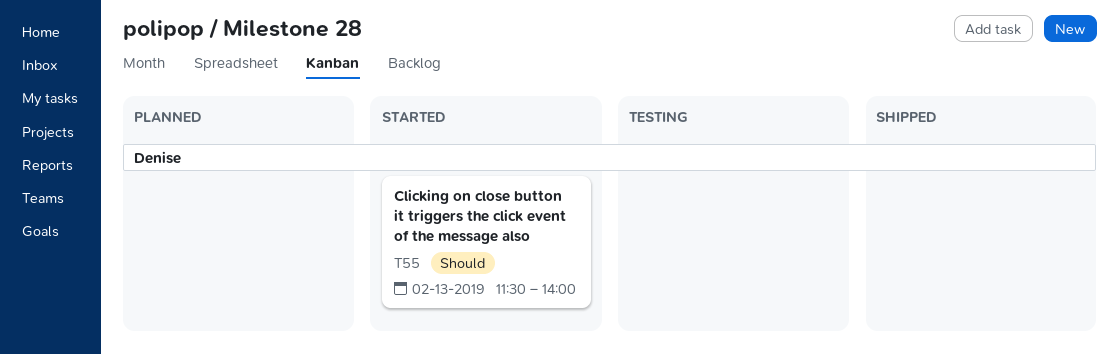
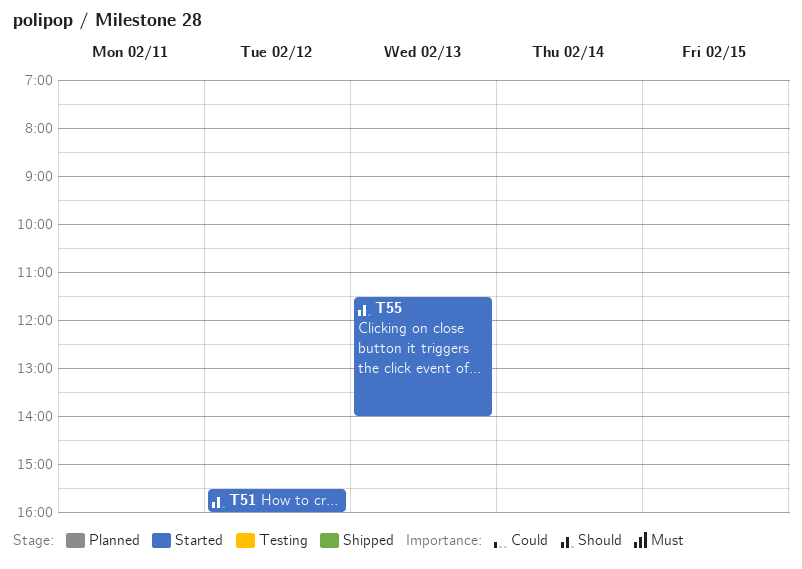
T51: none -> present

